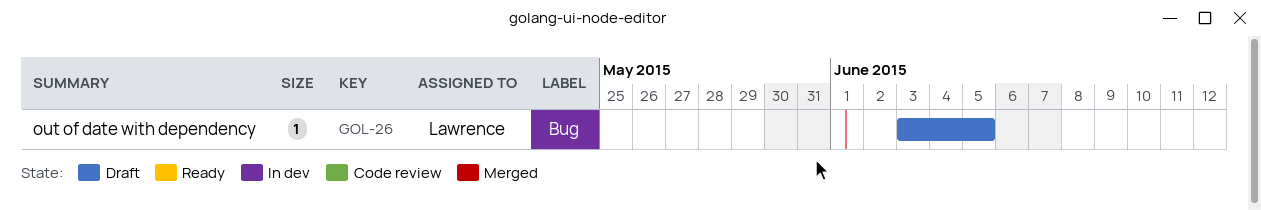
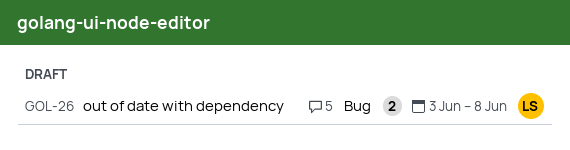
GOL-26, estimate: 1 -> 2
GOL-26, due: Jun 5 -> Jun 8

